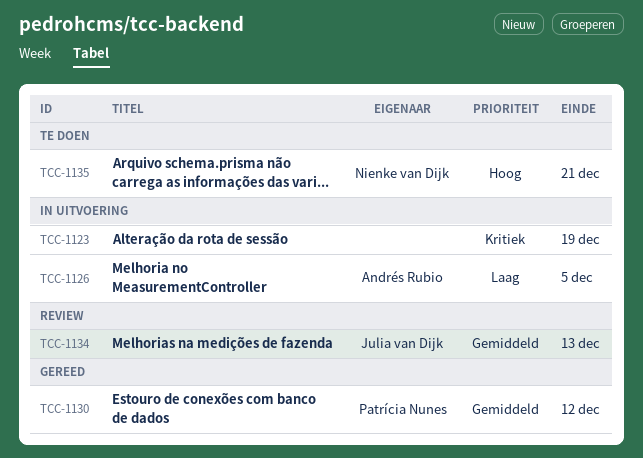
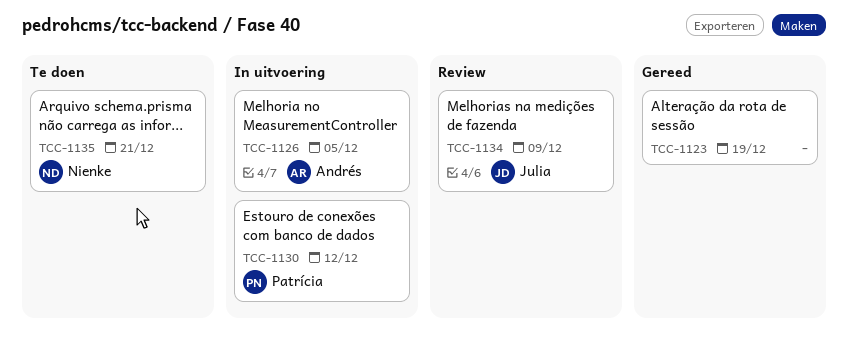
TCC-1123, status: In uitvoering -> Gereed
TCC-1130, status: Gereed -> In uitvoering
TCC-1134, due: Dec 13 -> Dec 9

